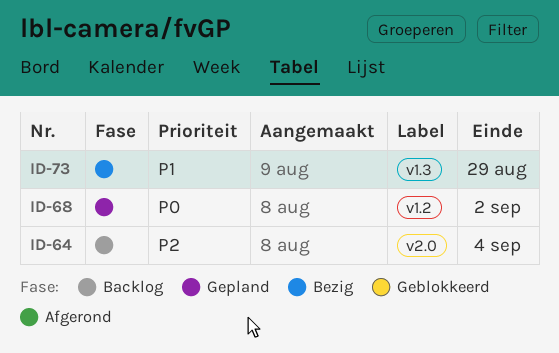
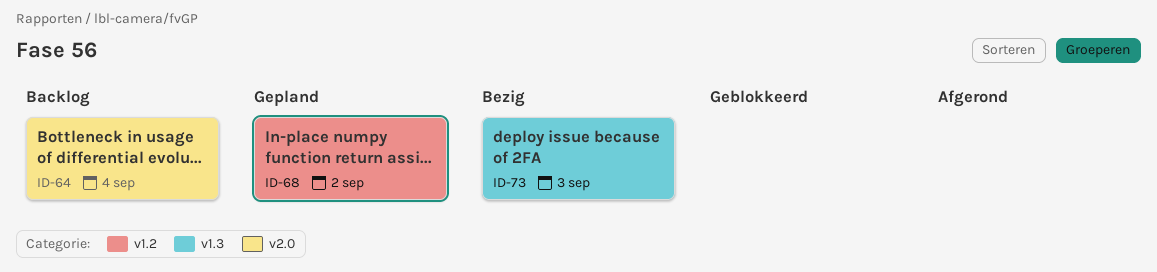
ID-73, due: Aug 29 -> Sep 3

